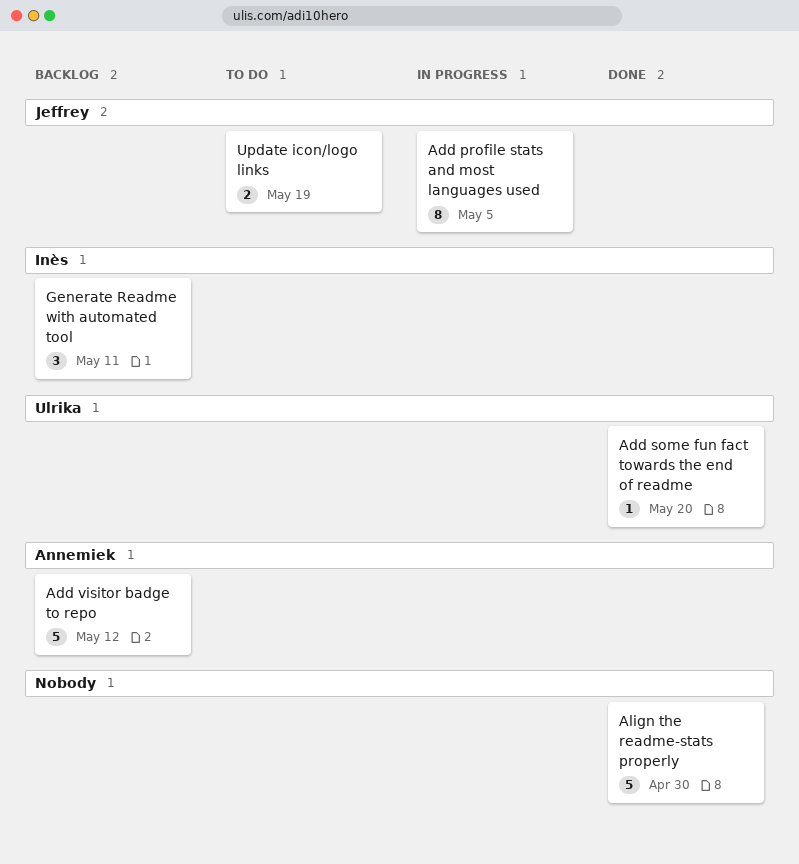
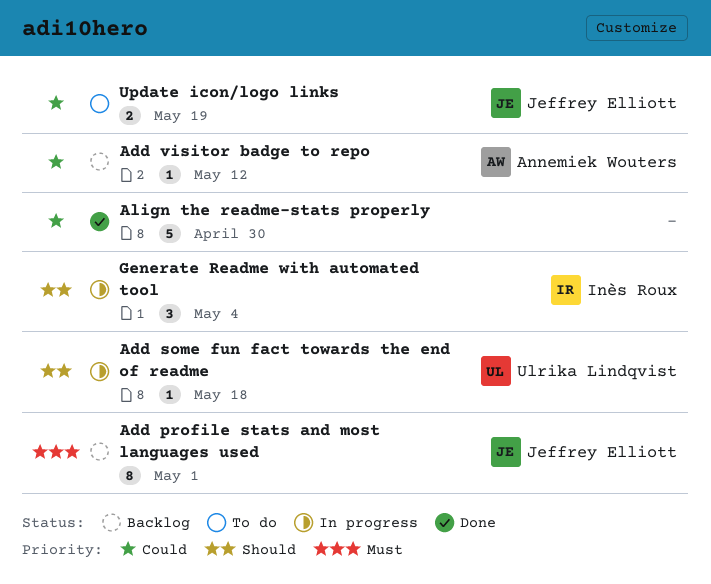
Add profile stats and most languages used, status: In progress -> Backlog
Add profile stats and most languages used, due: May 5 -> May 1
Add some fun fact towards the end of readme, status: Done -> In progress
Add some fun fact towards the end of readme, due: May 20 -> May 18
Add visitor badge to repo, estimate: 5 -> 1
Generate Readme with automated tool, status: Backlog -> In progress
Generate Readme with automated tool, due: May 11 -> May 4

